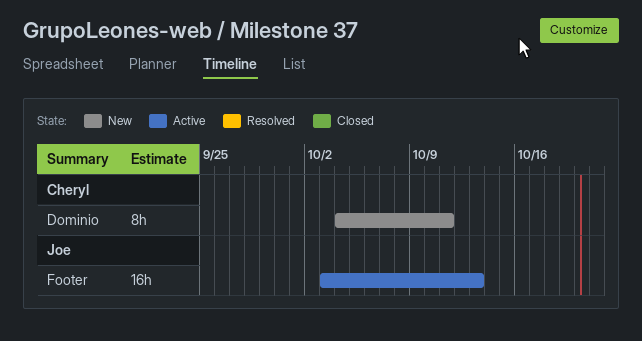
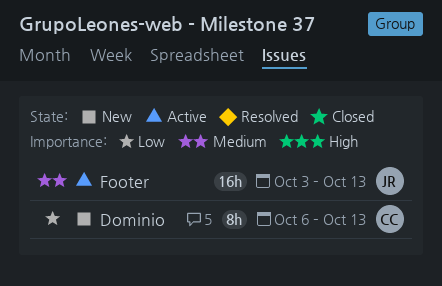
Dominio, start: Oct 4 -> Oct 6
Dominio, due: Oct 11 -> Oct 13

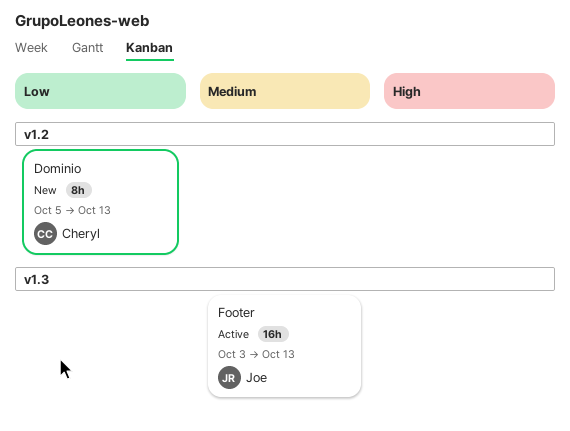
Dominio, start: Oct 6 -> Oct 5

